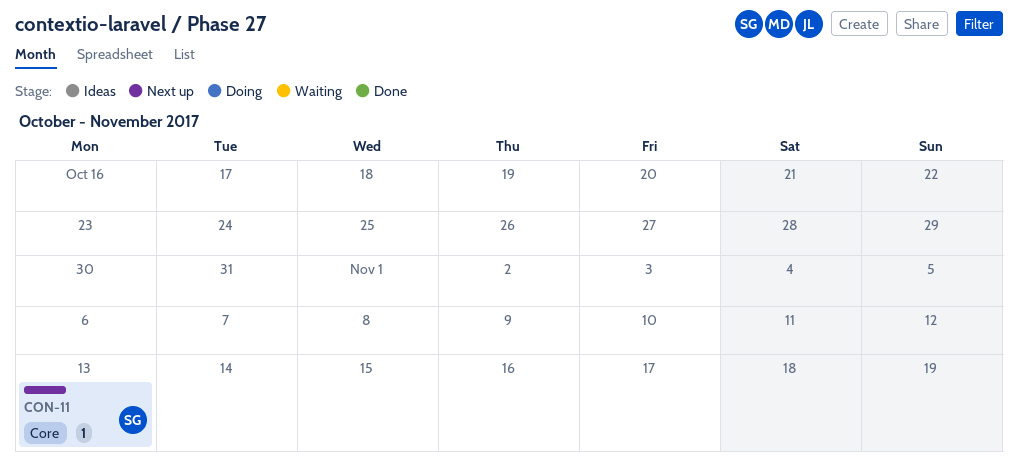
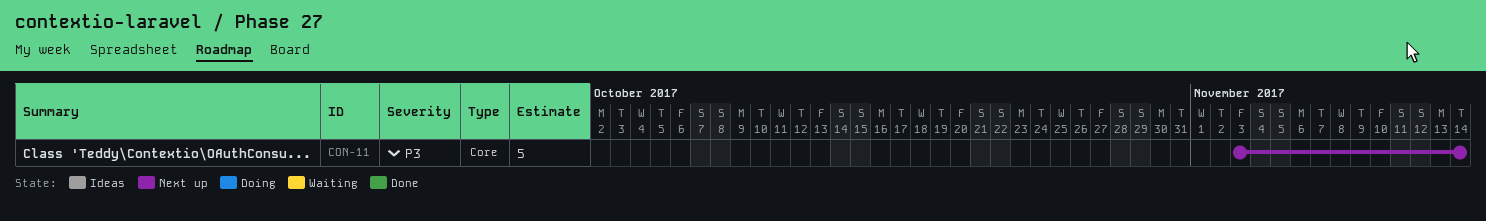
CON-11, estimate: 1 -> 5
CON-11, due: Nov 13 -> Nov 14

